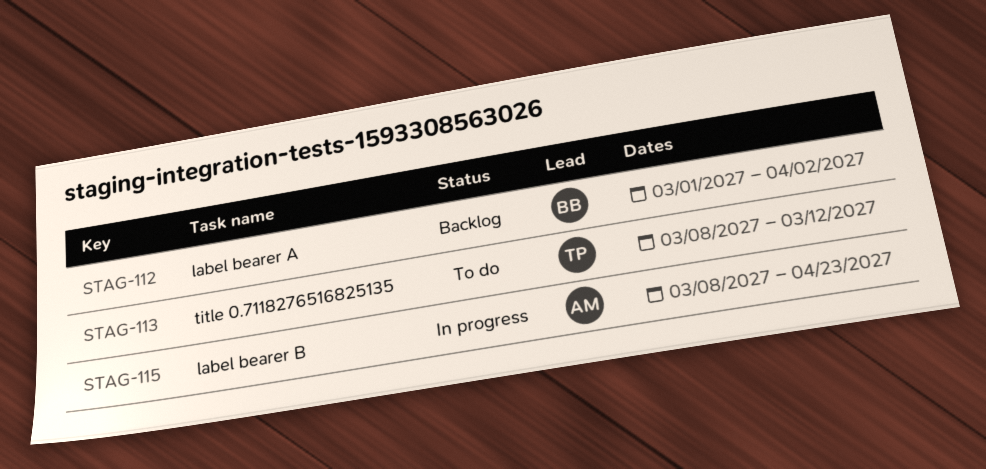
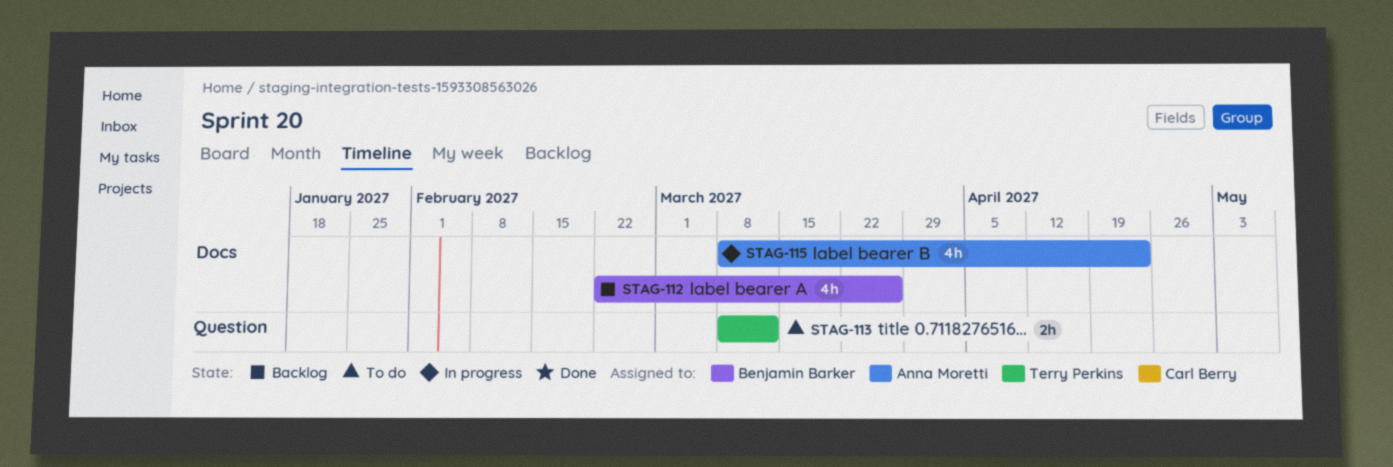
STAG-112, start: Mar 1 -> Feb 22
STAG-112, due: Apr 2 -> Mar 26

